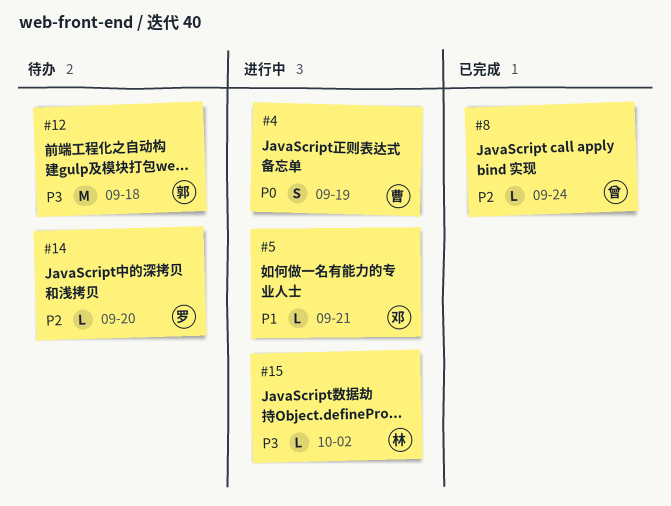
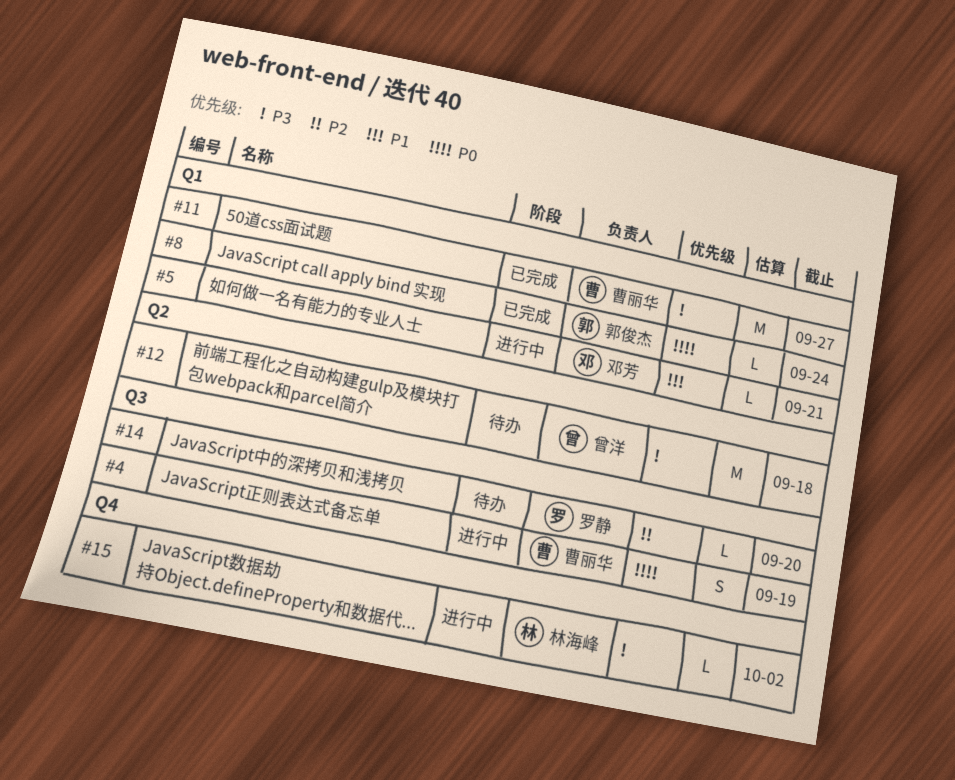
#8, owner: 曾洋 -> 郭俊杰
#8, priority: P2 -> P0
#11: none -> present
#12, owner: 郭俊杰 -> 曾洋

